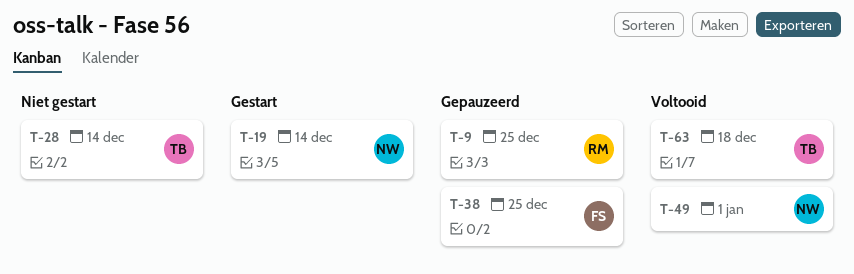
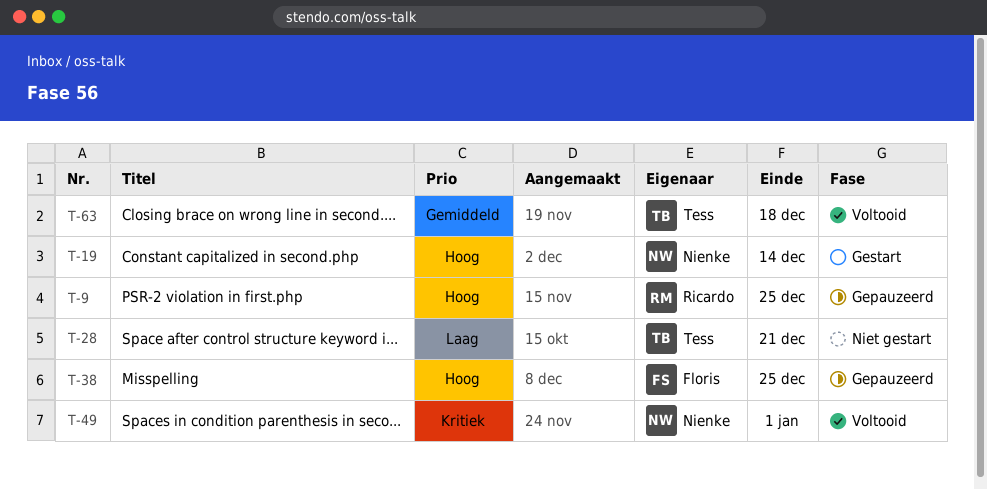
T-28, due: Dec 14 -> Dec 21

